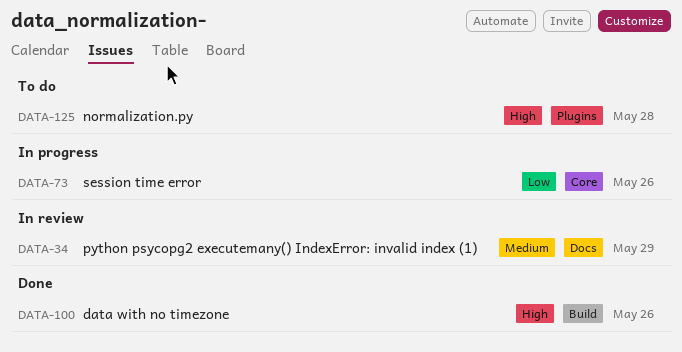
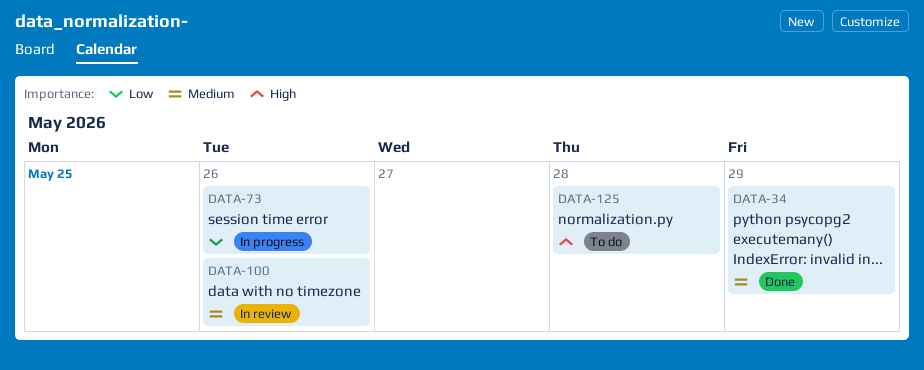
DATA-34, status: In review -> Done
DATA-100, status: Done -> In review
DATA-100, priority: High -> Medium

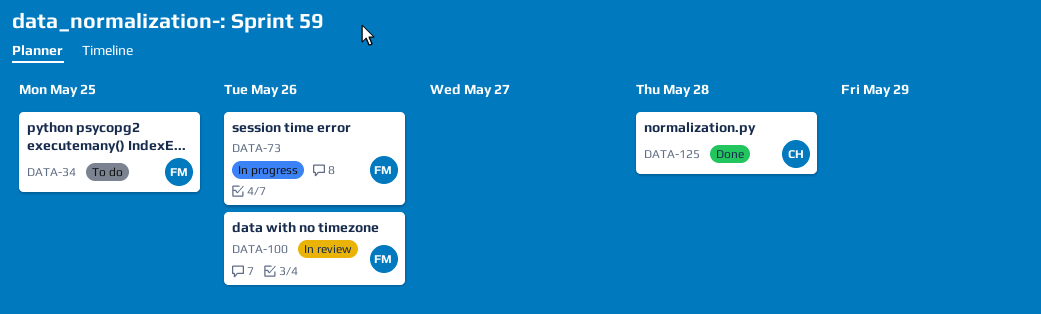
DATA-34, status: Done -> To do
DATA-34, due: May 29 -> May 25
DATA-125, status: To do -> Done

